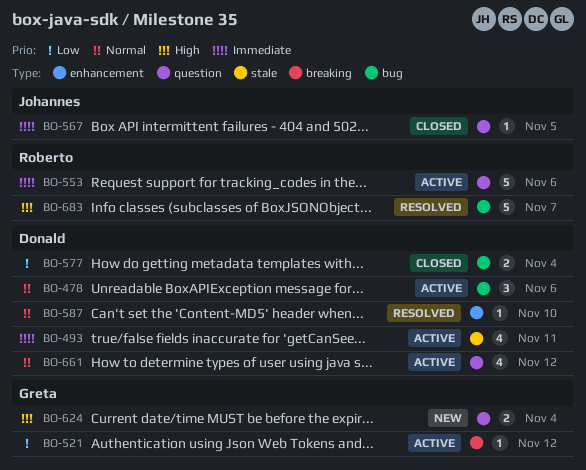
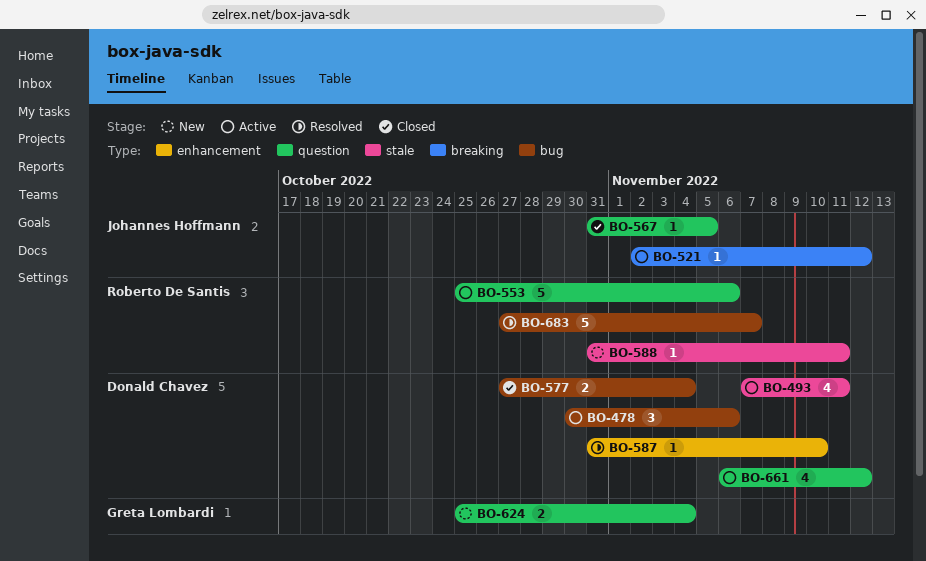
BO-521, owner: Greta Lombardi -> Johannes Hoffmann
BO-588: none -> present

